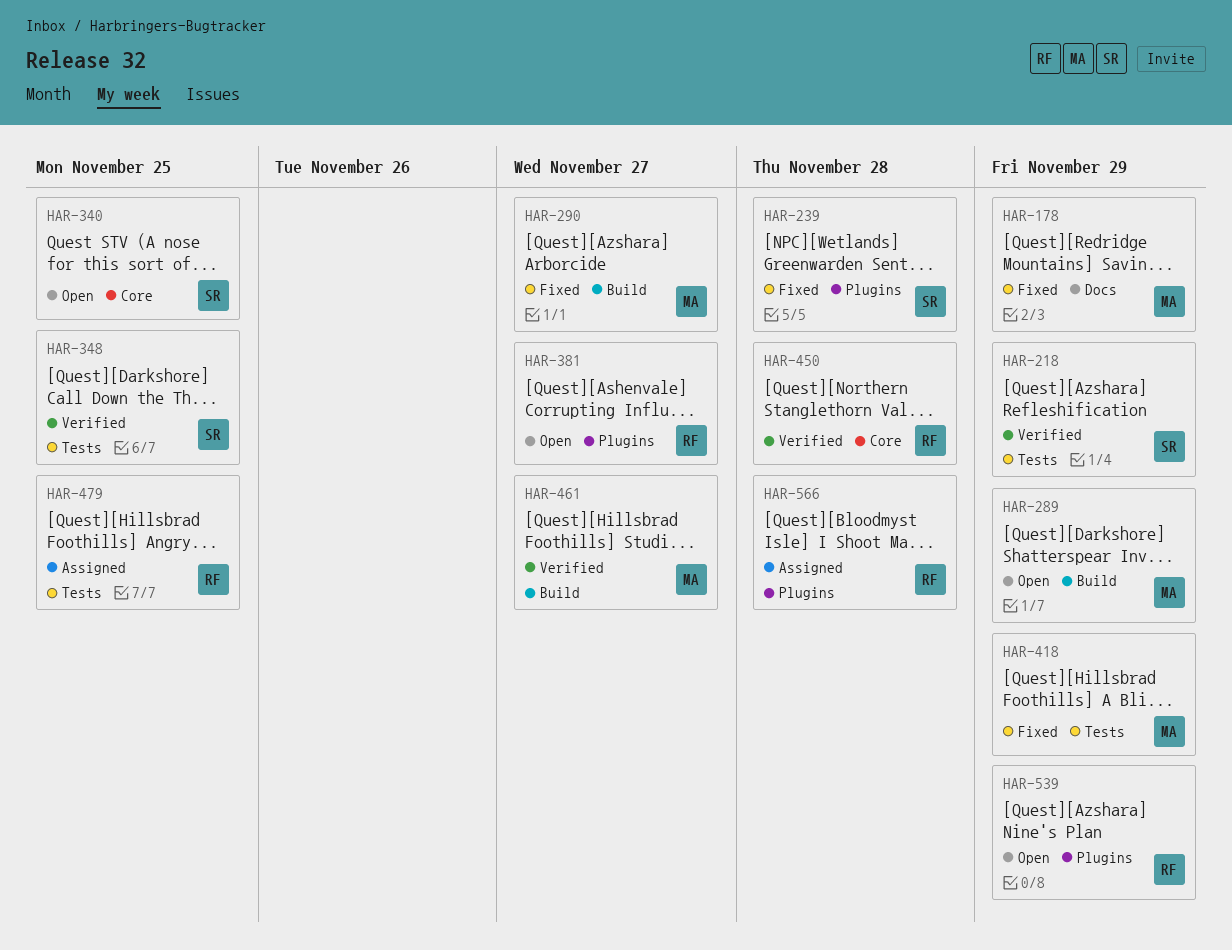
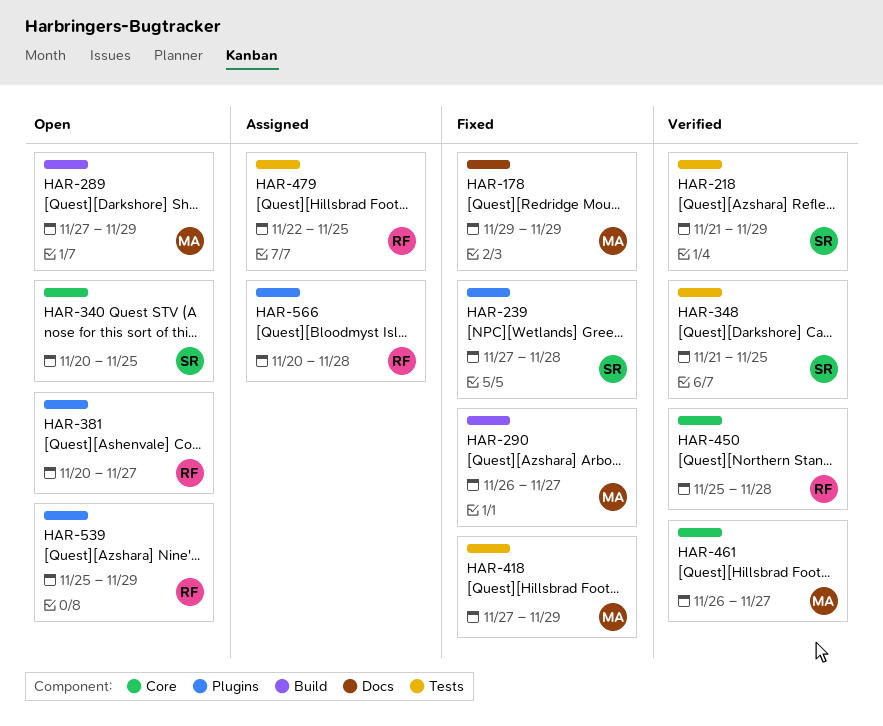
HAR-461, label: Build -> Core

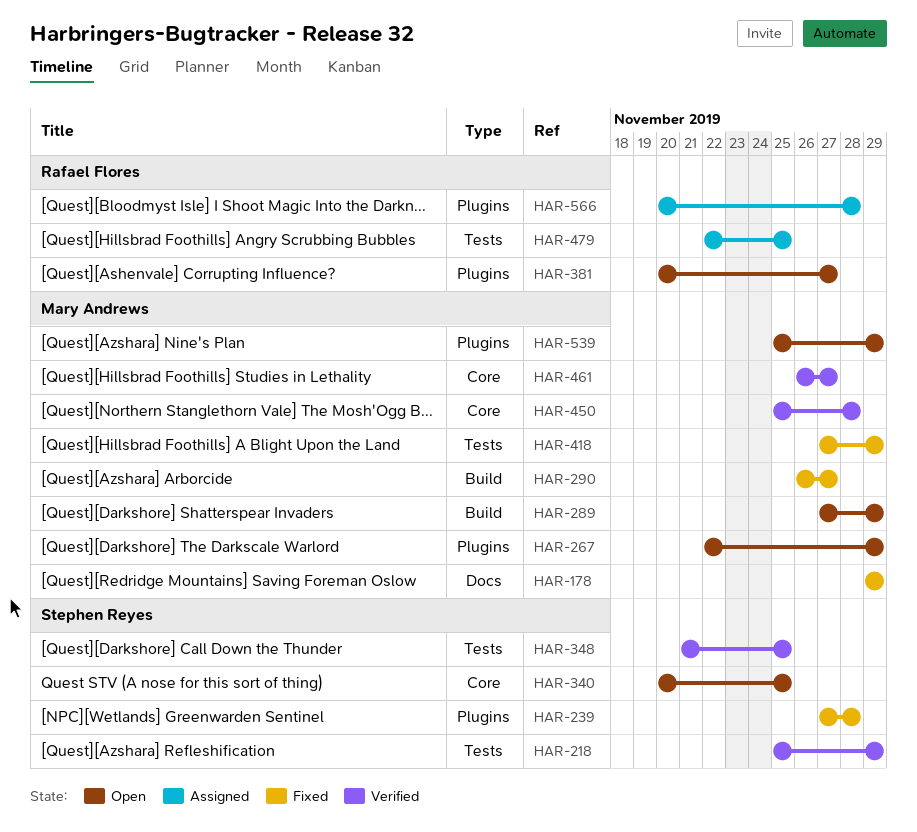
HAR-218, start: Nov 21 -> Nov 25
HAR-267: none -> present
HAR-450, owner: Rafael Flores -> Mary Andrews
HAR-539, owner: Rafael Flores -> Mary Andrews

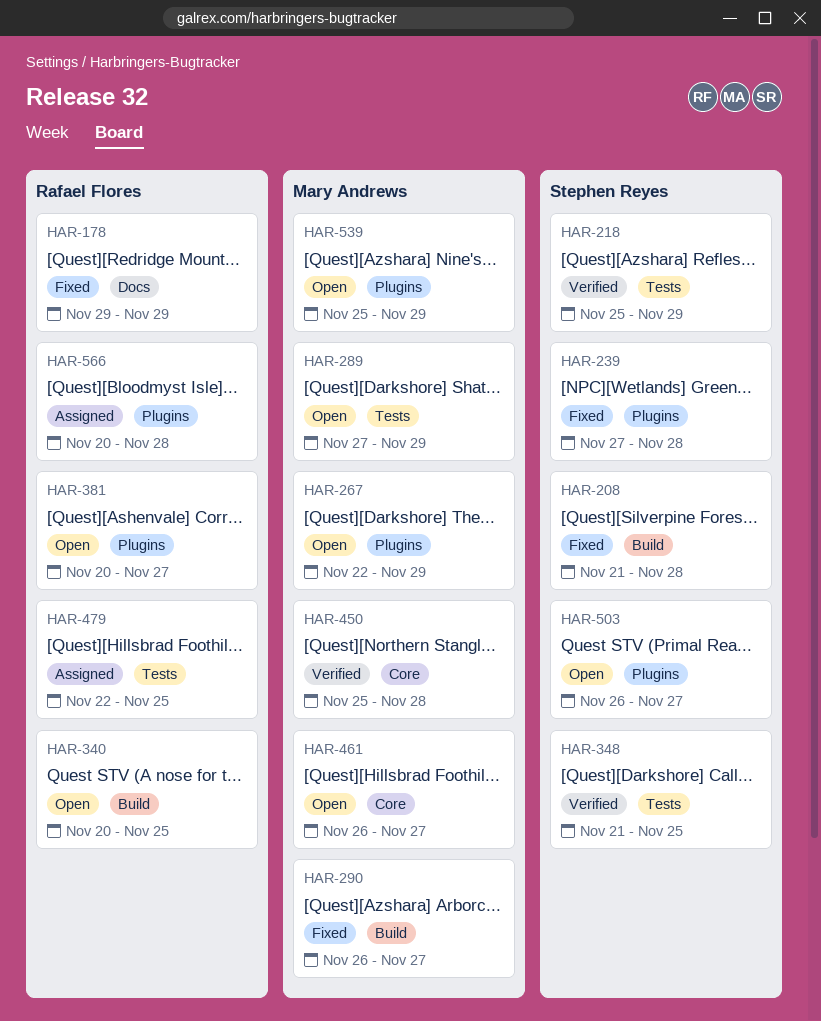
HAR-178, owner: Mary Andrews -> Rafael Flores
HAR-208: none -> present
HAR-289, label: Build -> Tests
HAR-340, owner: Stephen Reyes -> Rafael Flores
HAR-340, label: Core -> Build
HAR-418: present -> none
HAR-461, status: Verified -> Open
HAR-503: none -> present

